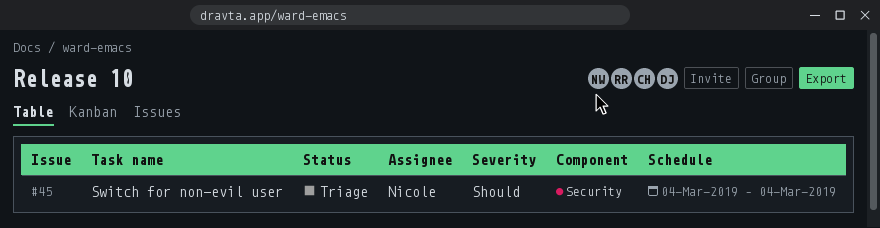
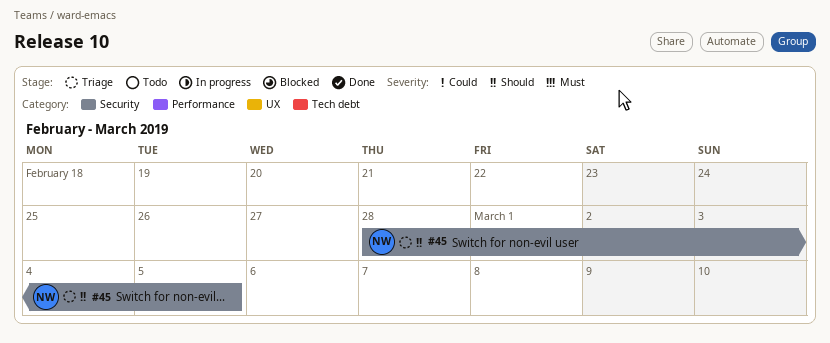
#45, start: Mar 4 -> Feb 28
#45, due: Mar 4 -> Mar 5

